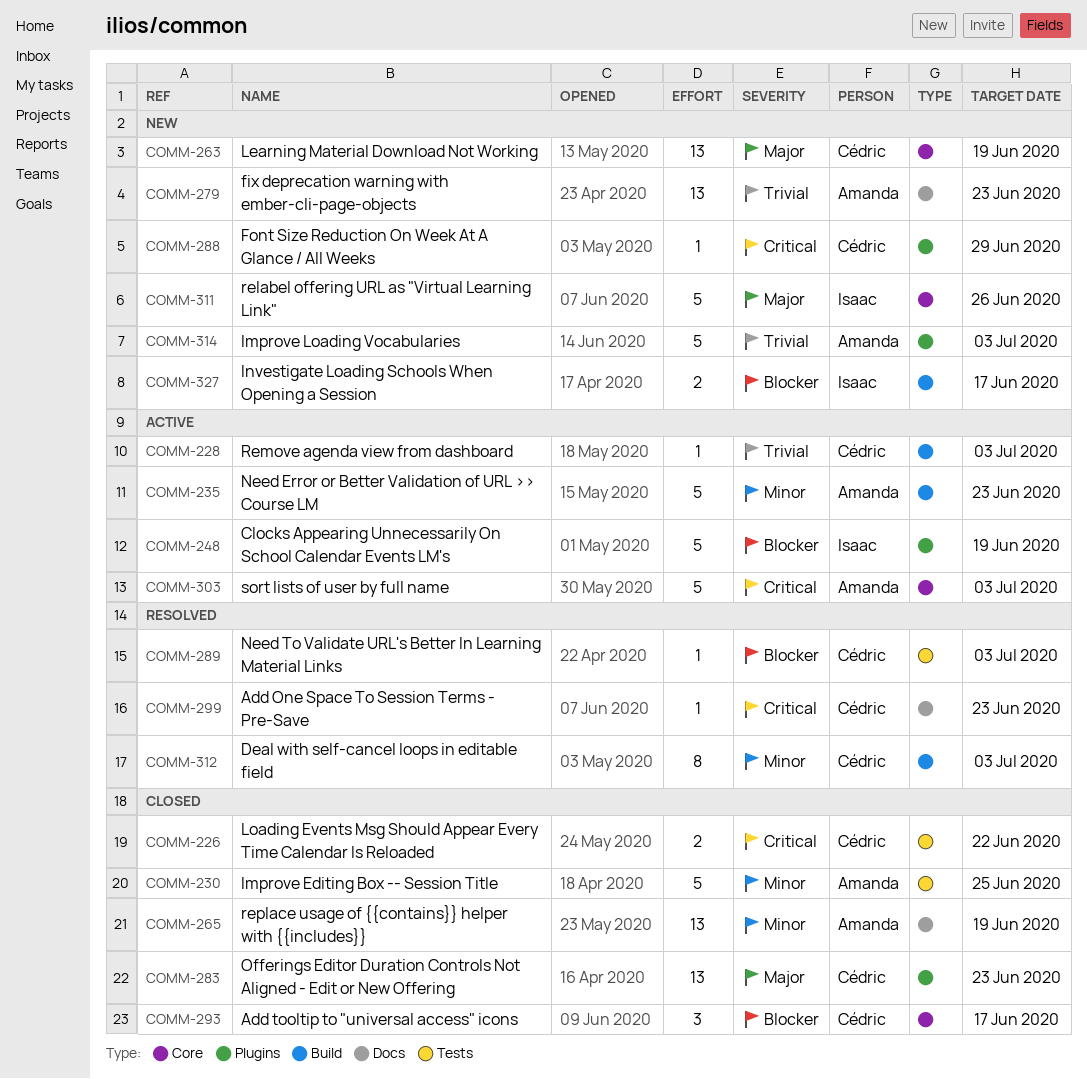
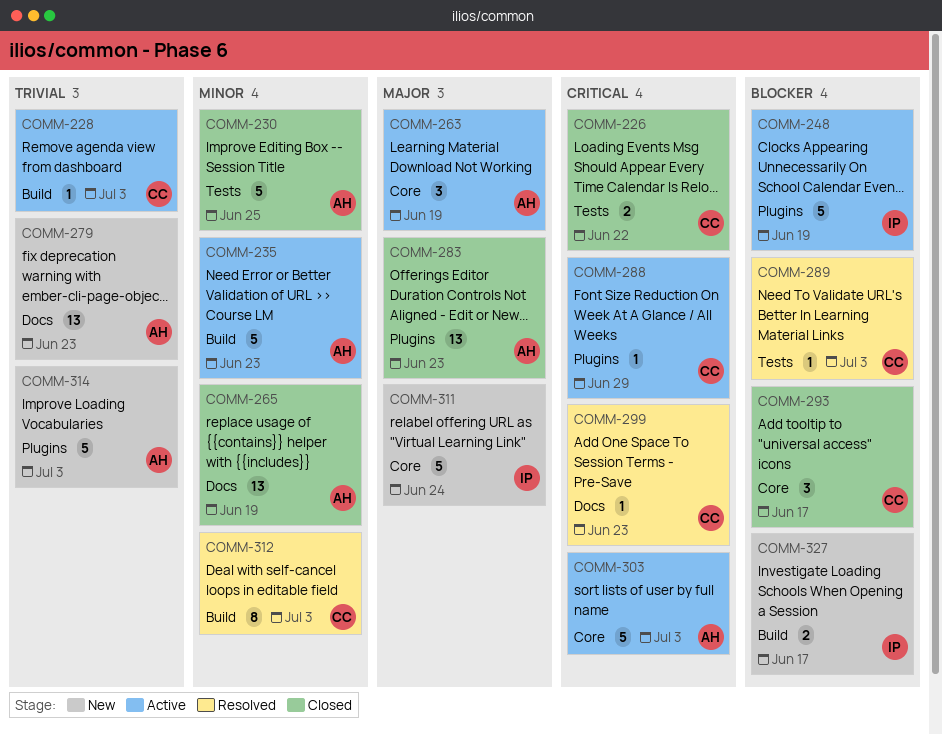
COMM-263, status: New -> Active
COMM-263, owner: Cédric -> Amanda
COMM-263, estimate: 13 -> 3
COMM-283, owner: Cédric -> Amanda
COMM-288, status: New -> Active
COMM-311, due: Jun 26 -> Jun 24

